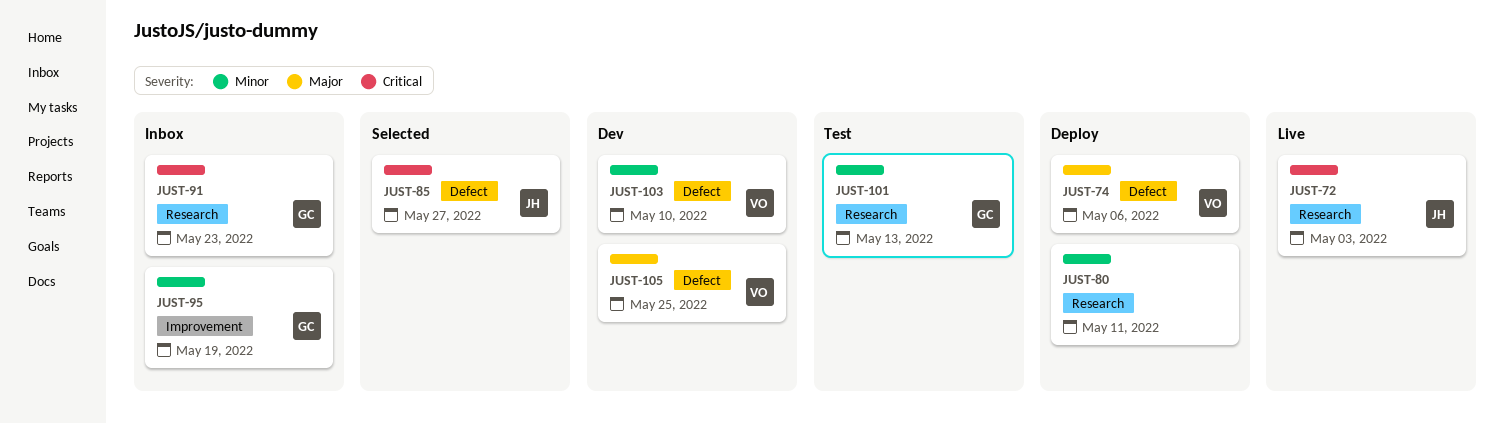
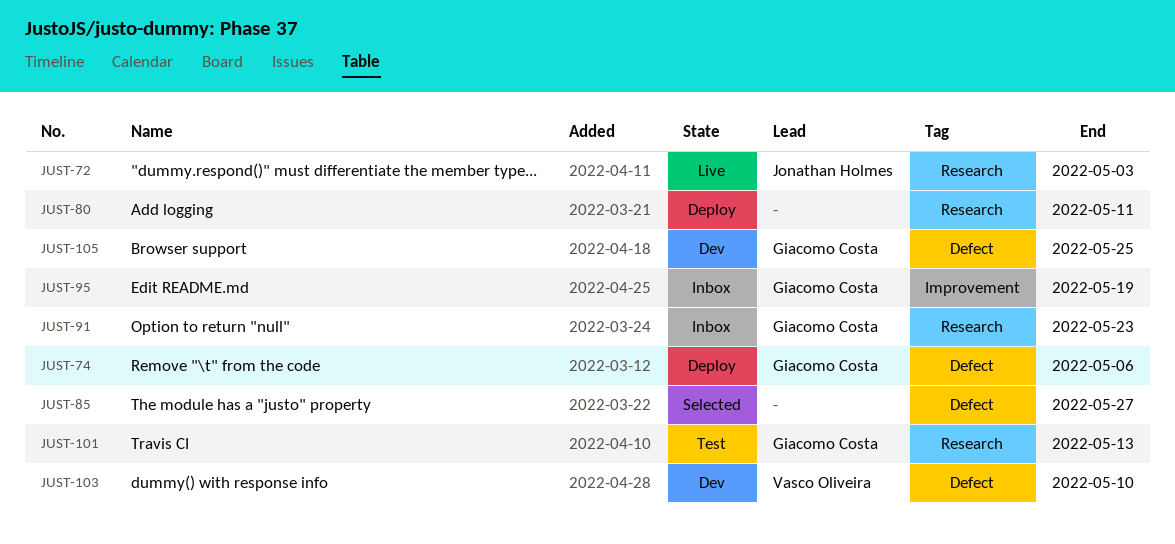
JUST-74, owner: Vasco Oliveira -> Giacomo Costa
JUST-85, owner: Jonathan Holmes -> none
JUST-105, owner: Vasco Oliveira -> Giacomo Costa

